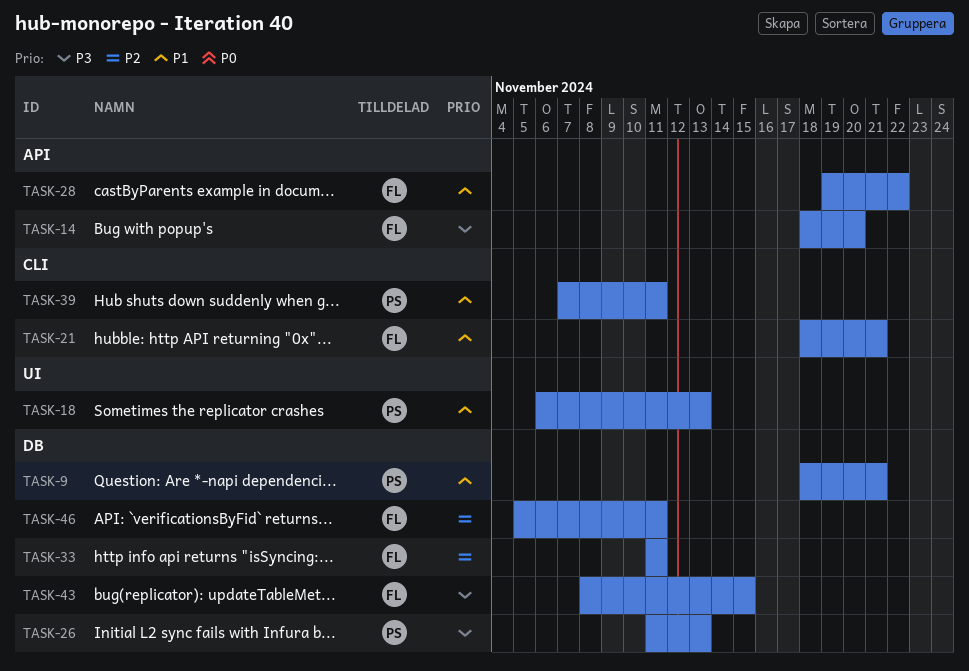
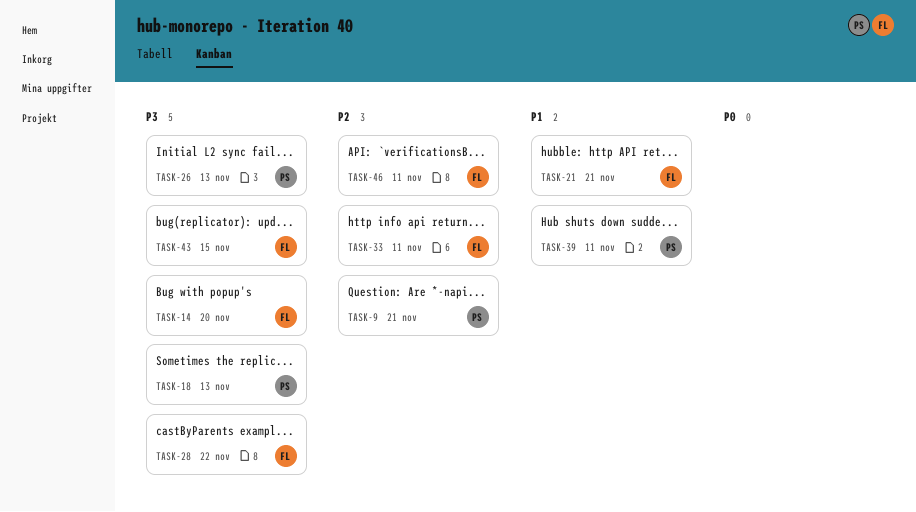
TASK-9, priority: P1 -> P2
TASK-18, priority: P1 -> P3
TASK-28, priority: P1 -> P3

